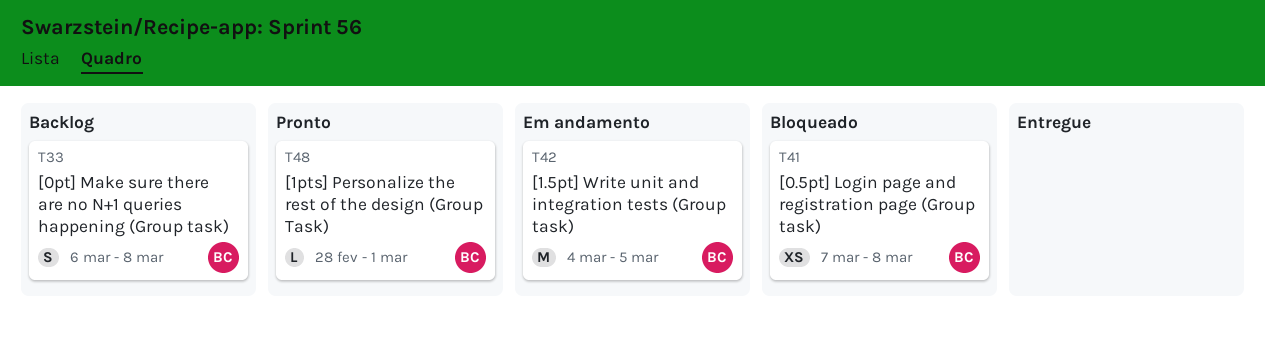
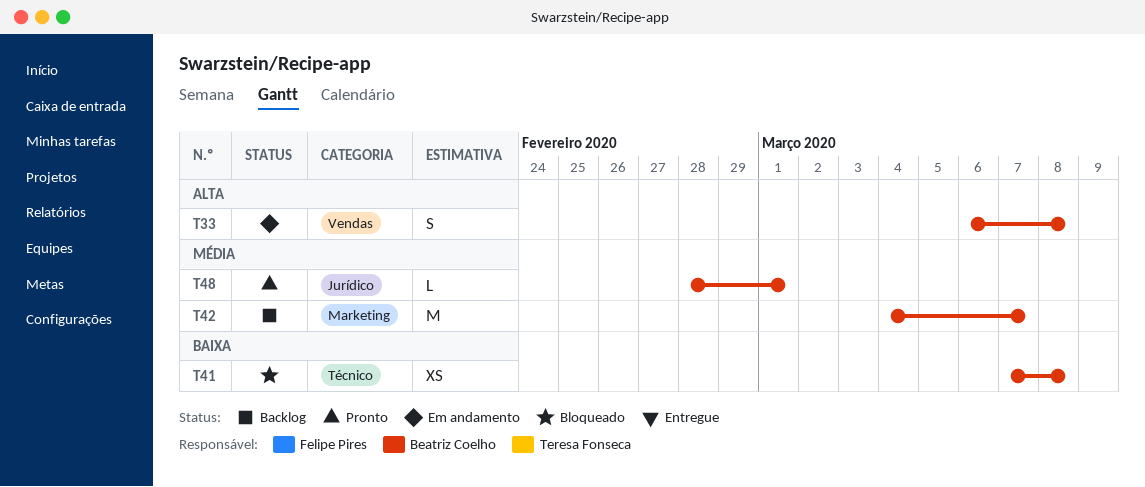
T33, status: Backlog -> Em andamento
T42, status: Em andamento -> Backlog
T42, due: Mar 5 -> Mar 7

